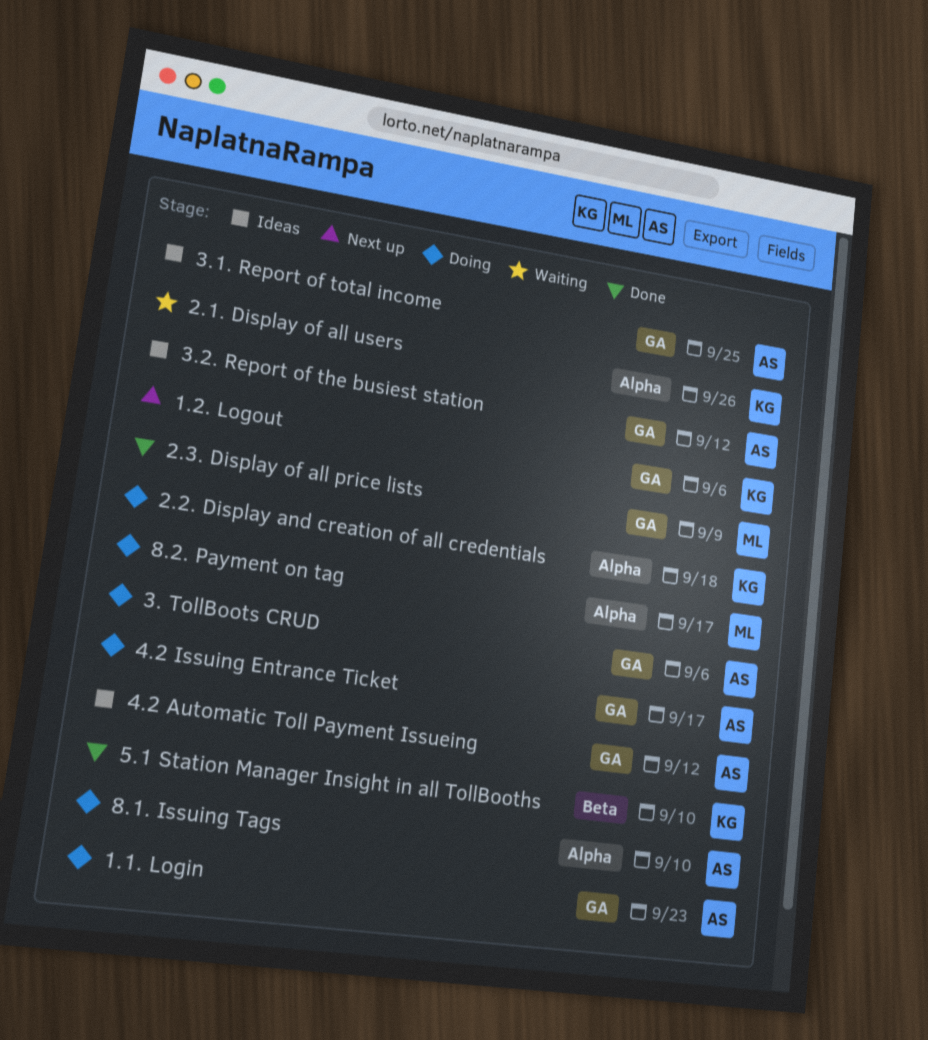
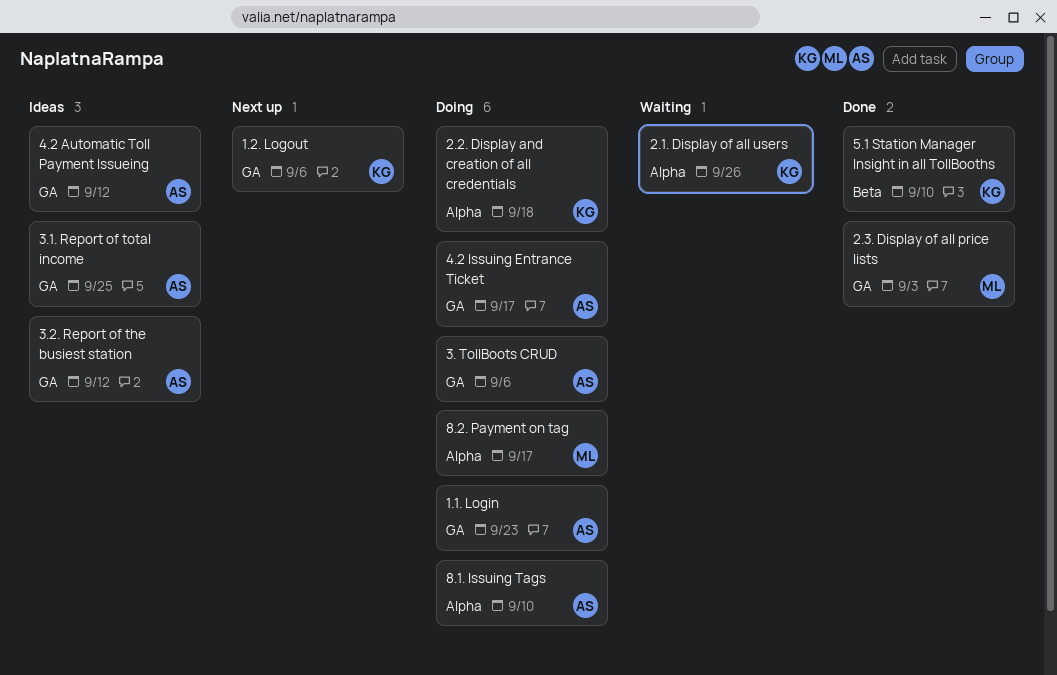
2.3. Display of all price lists, due: Sep 9 -> Sep 3

